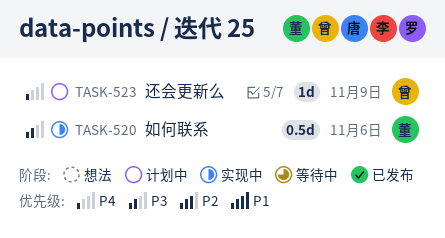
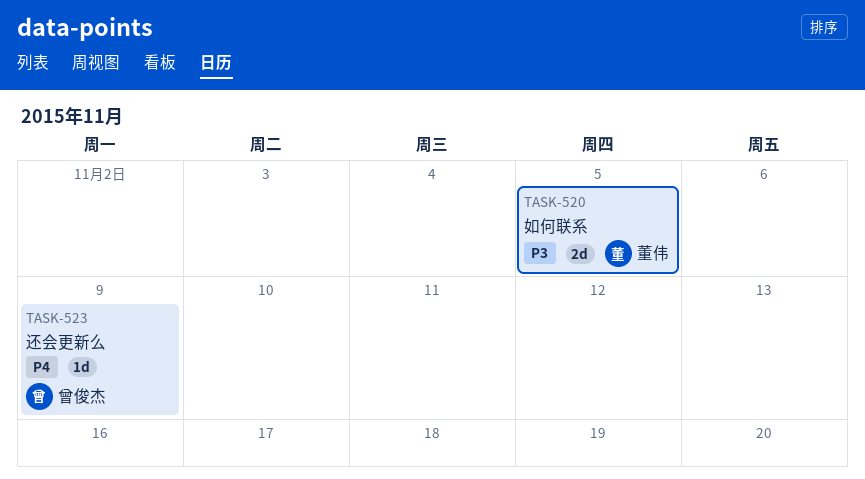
TASK-520, estimate: 0.5d -> 2d
TASK-520, due: Nov 6 -> Nov 5

